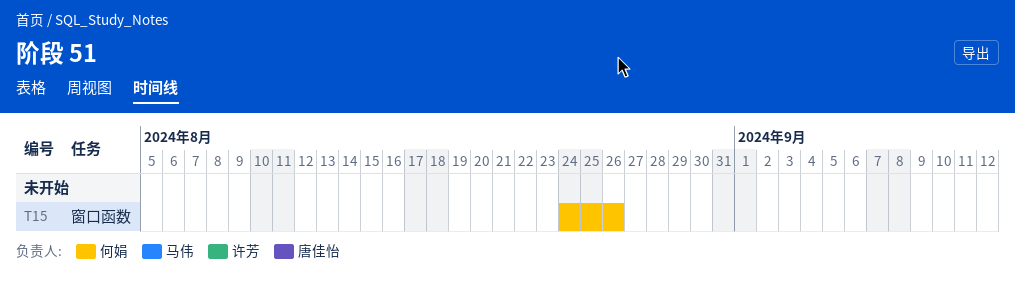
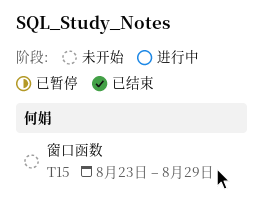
T15, start: Aug 24 -> Aug 23
T15, due: Aug 26 -> Aug 29

